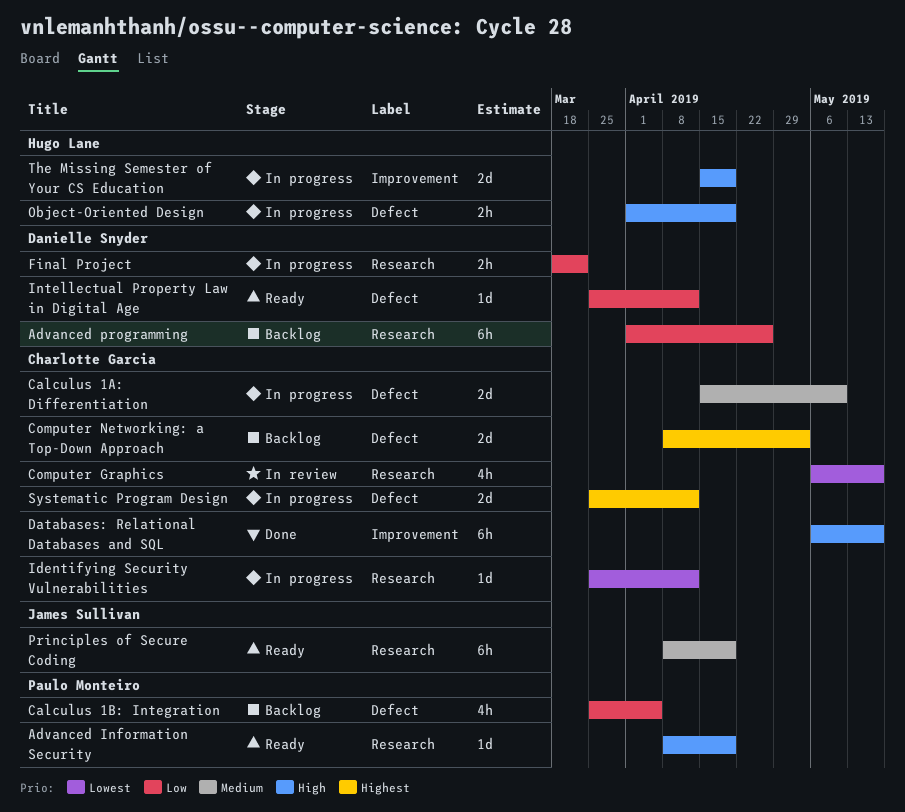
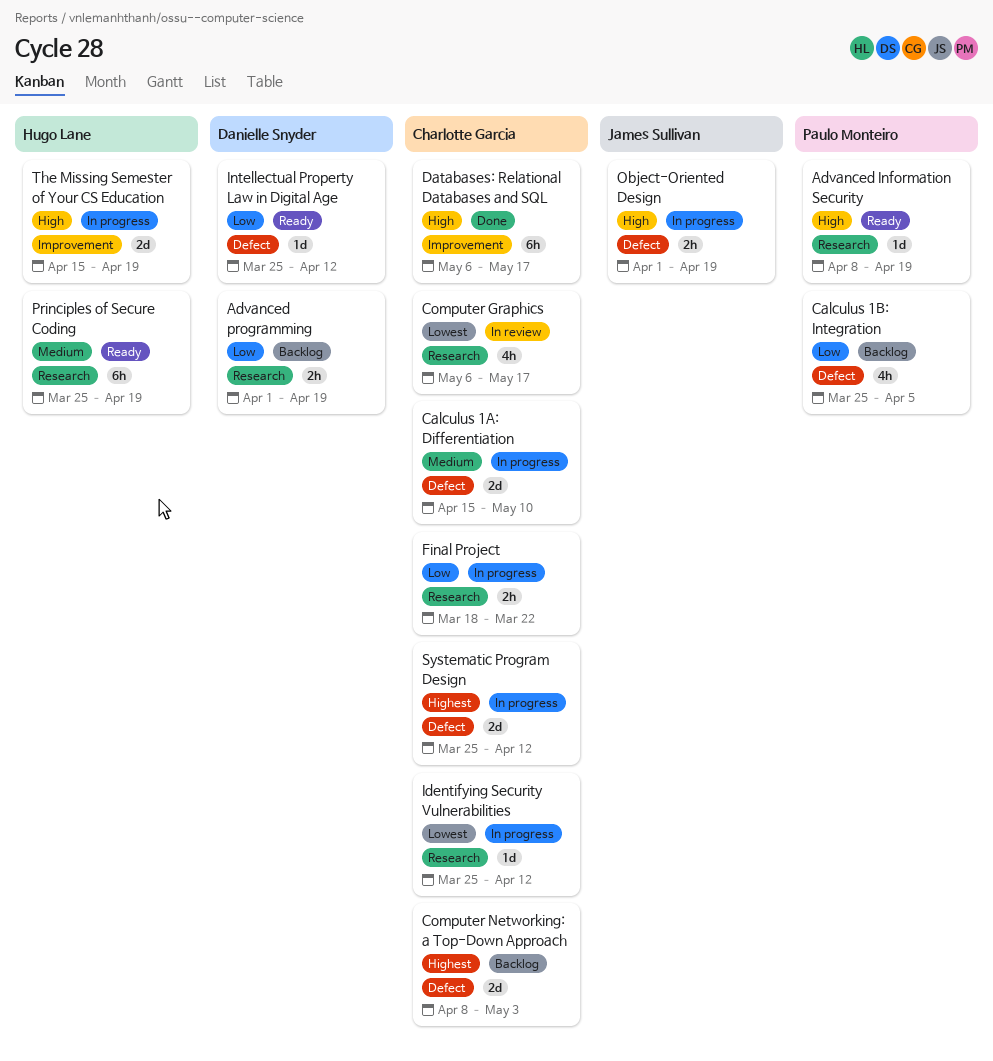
Advanced programming, estimate: 6h -> 2h
Advanced programming, due: Apr 26 -> Apr 19
Final Project, owner: Danielle Snyder -> Charlotte Garcia
Object-Oriented Design, owner: Hugo Lane -> James Sullivan
Principles of Secure Coding, owner: James Sullivan -> Hugo Lane
Principles of Secure Coding, start: Apr 8 -> Mar 25

